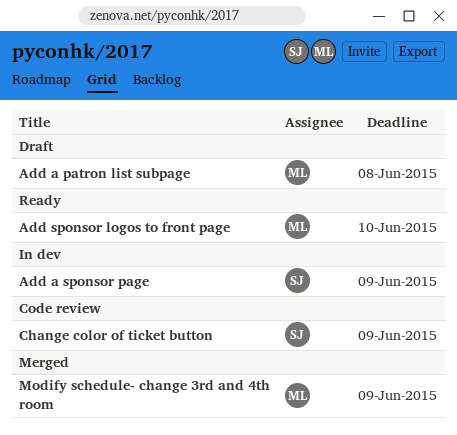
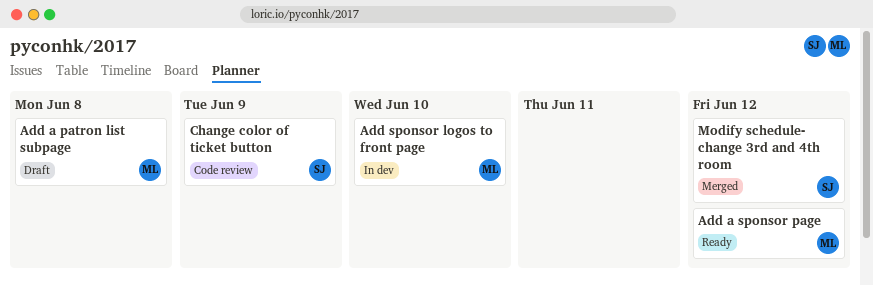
Add a sponsor page, status: In dev -> Ready
Add a sponsor page, owner: SJ -> ML
Add a sponsor page, due: Jun 9 -> Jun 12
Add sponsor logos to front page, status: Ready -> In dev
Modify schedule- change 3rd and 4th room, owner: ML -> SJ
Modify schedule- change 3rd and 4th room, due: Jun 9 -> Jun 12

